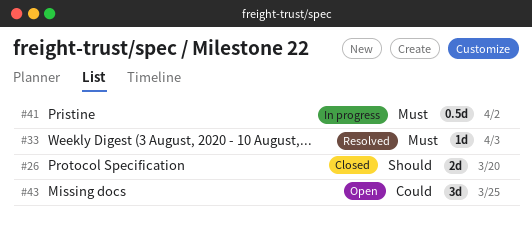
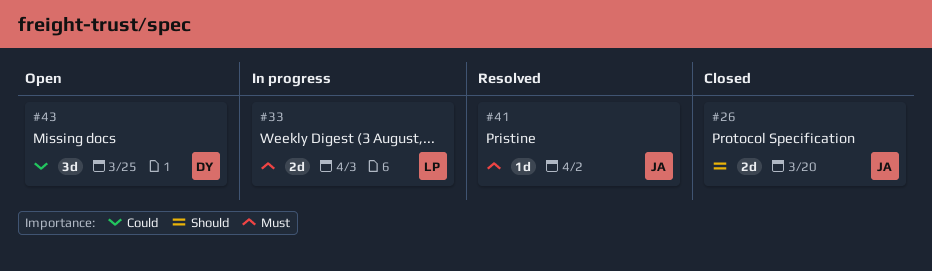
#33, status: Resolved -> In progress
#33, estimate: 1d -> 2d
#41, status: In progress -> Resolved
#41, estimate: 0.5d -> 1d

